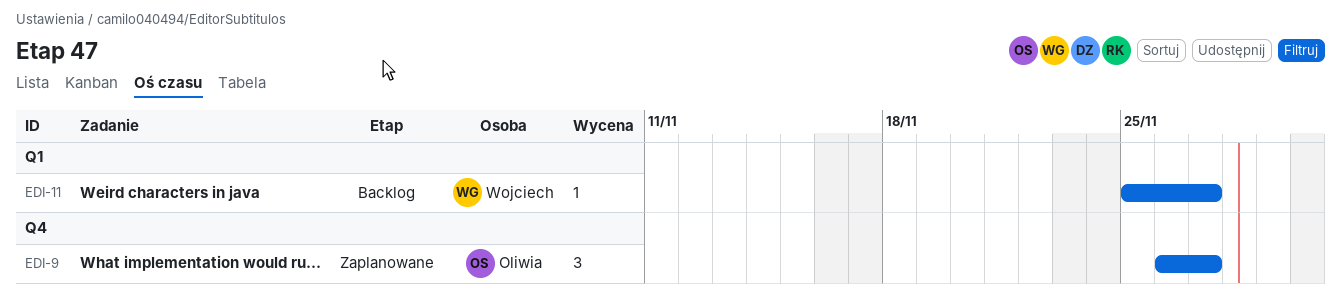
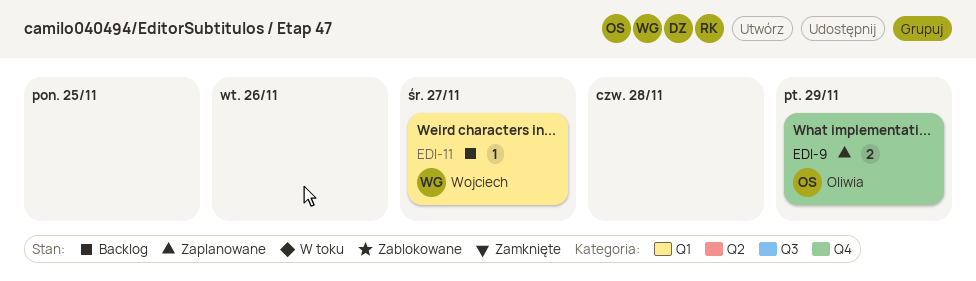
EDI-9, estimate: 3 -> 2
EDI-9, due: Nov 27 -> Nov 29

